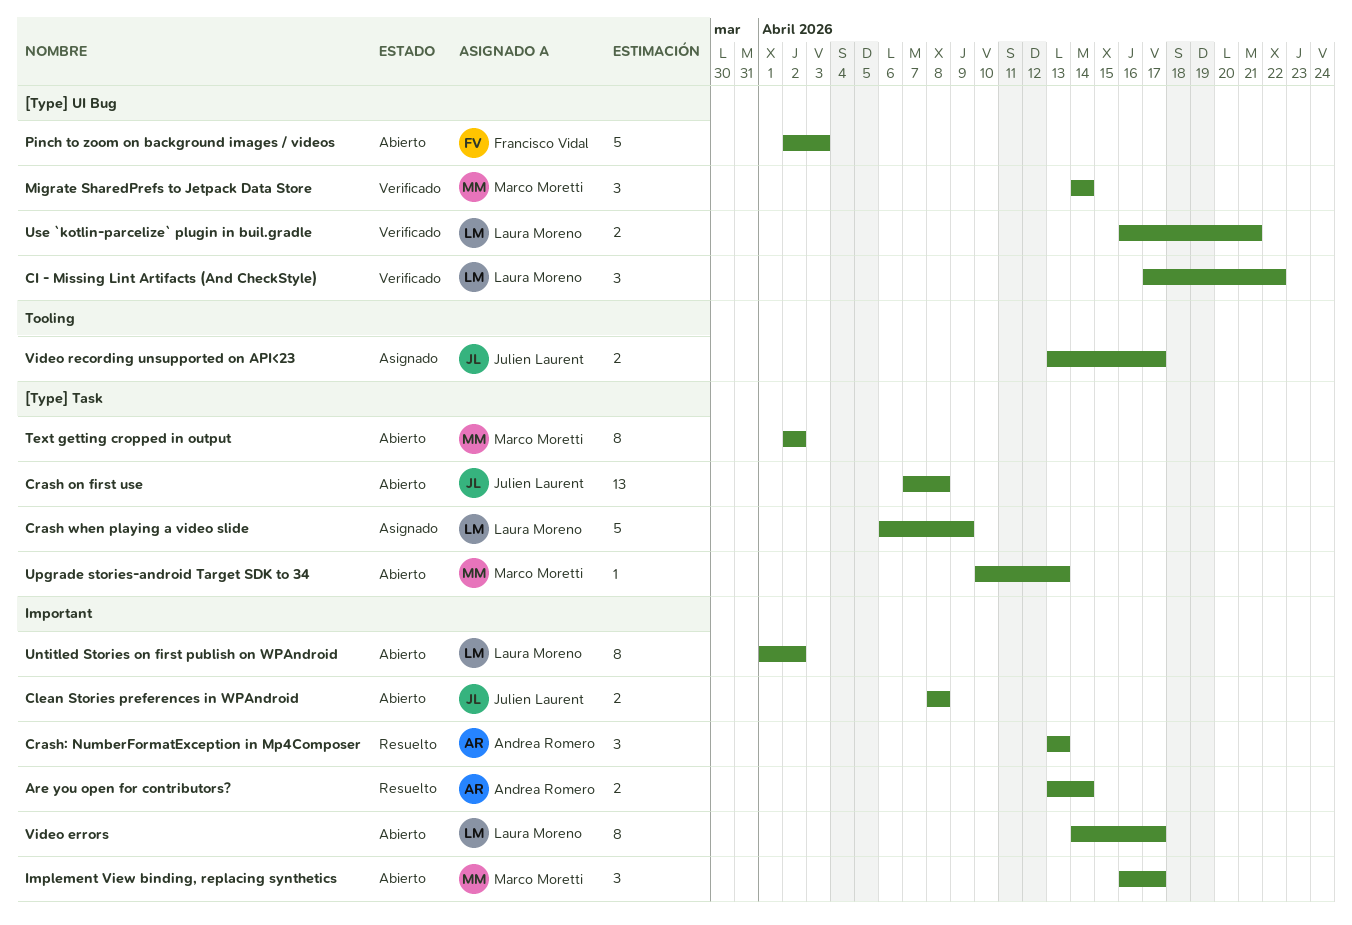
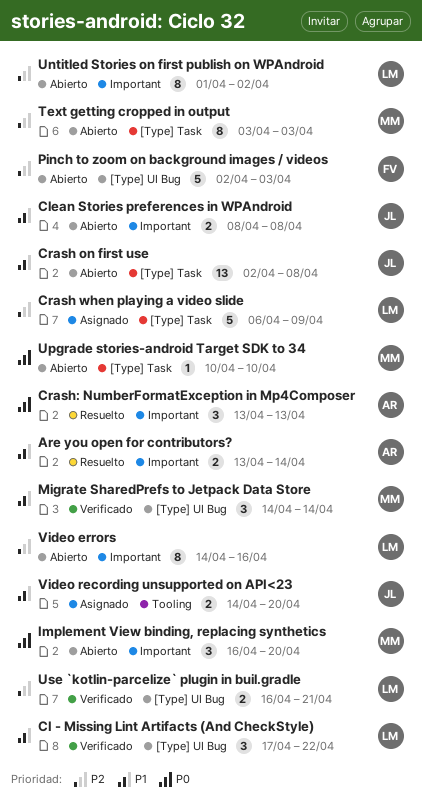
Crash on first use, start: Apr 7 -> Apr 2
Implement View binding, replacing synthetics, due: Apr 17 -> Apr 20
Text getting cropped in output, start: Apr 2 -> Apr 3
Text getting cropped in output, due: Apr 2 -> Apr 3
Upgrade stories-android Target SDK to 34, due: Apr 13 -> Apr 10
Video errors, due: Apr 17 -> Apr 16
Video recording unsupported on API<23, start: Apr 13 -> Apr 14
Video recording unsupported on API<23, due: Apr 17 -> Apr 20

